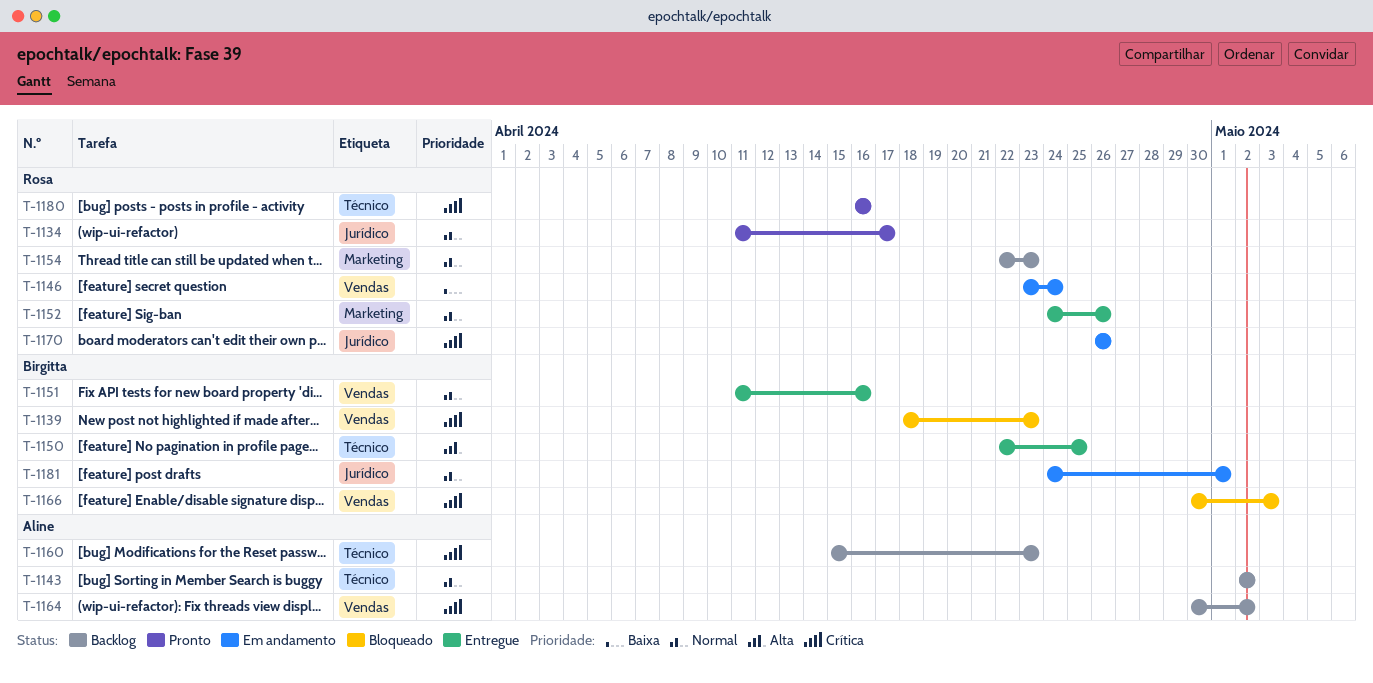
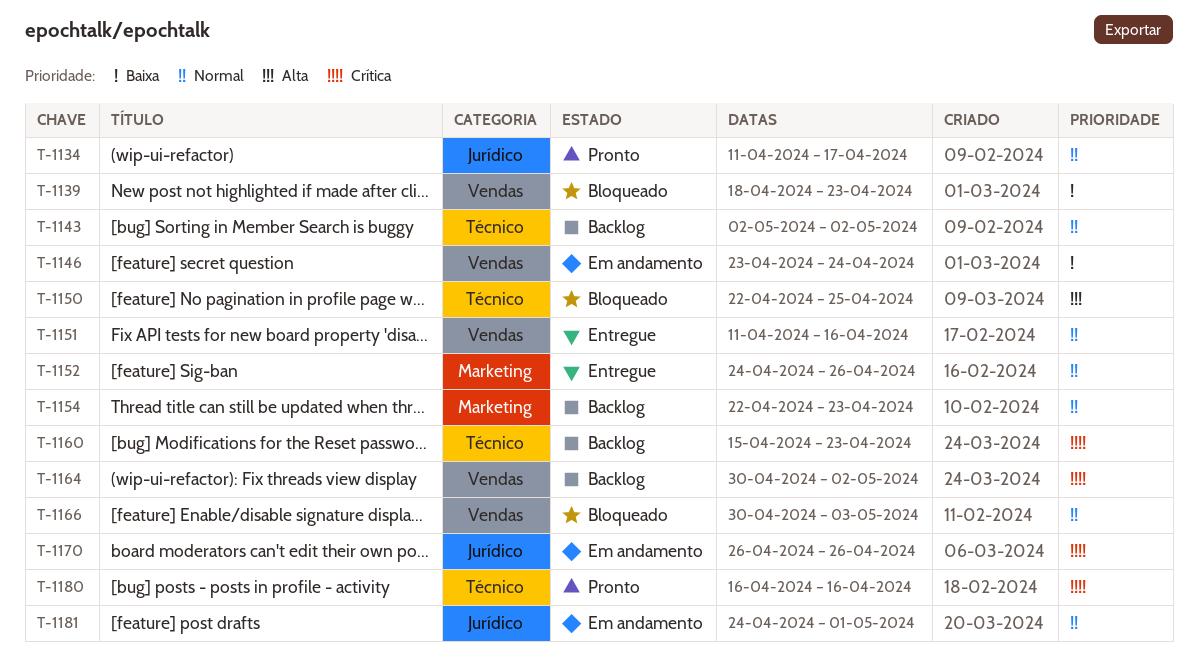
T-1139, priority: Crítica -> Baixa
T-1150, status: Entregue -> Bloqueado
T-1166, priority: Crítica -> Normal

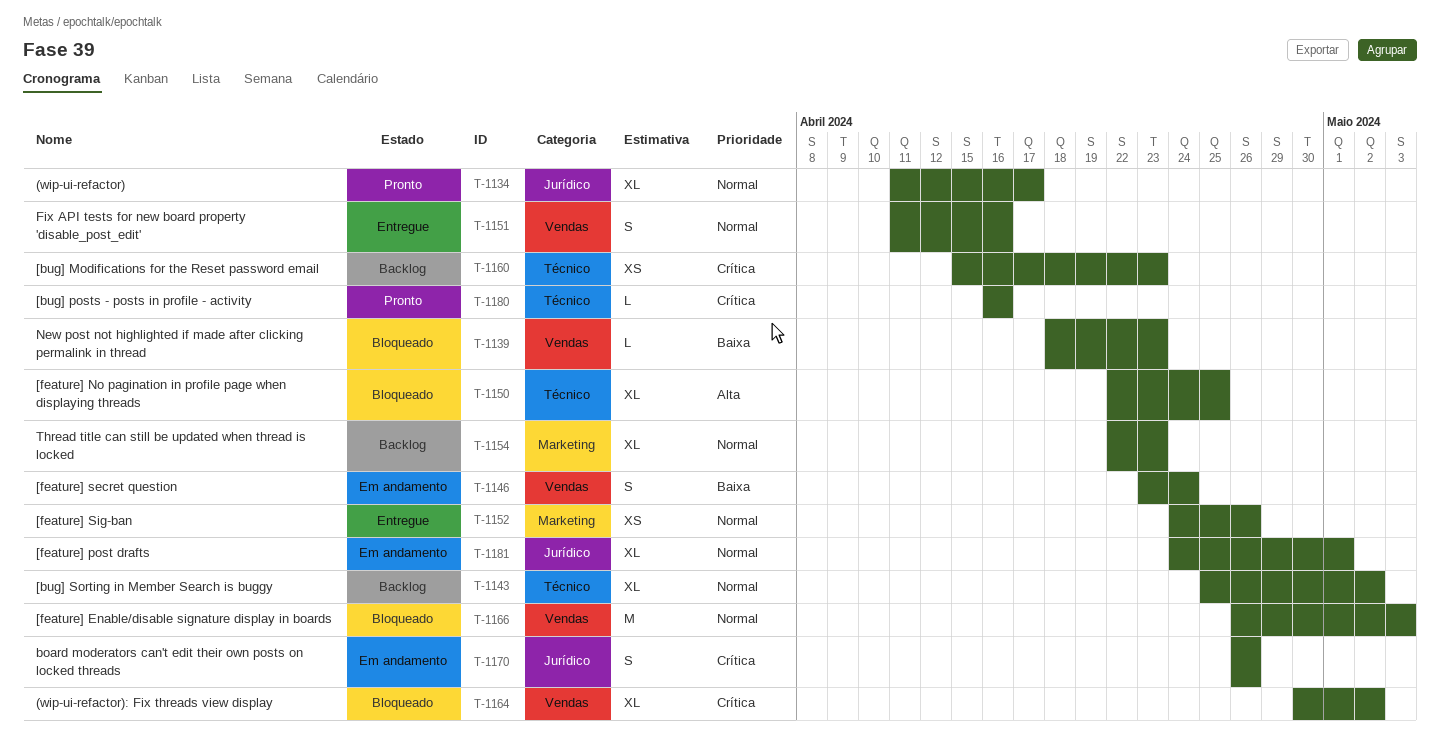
T-1143, start: May 2 -> Apr 25
T-1164, status: Backlog -> Bloqueado
T-1166, start: Apr 30 -> Apr 26

